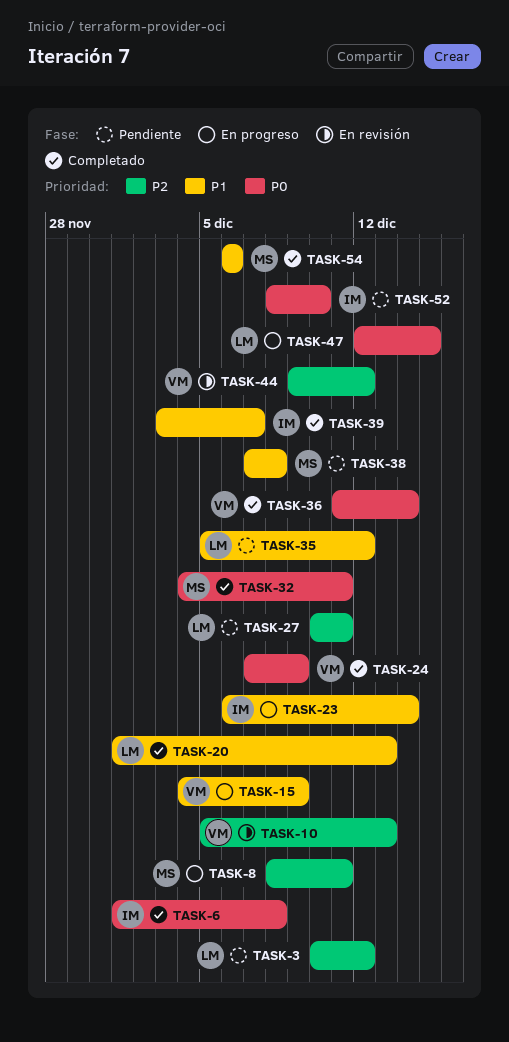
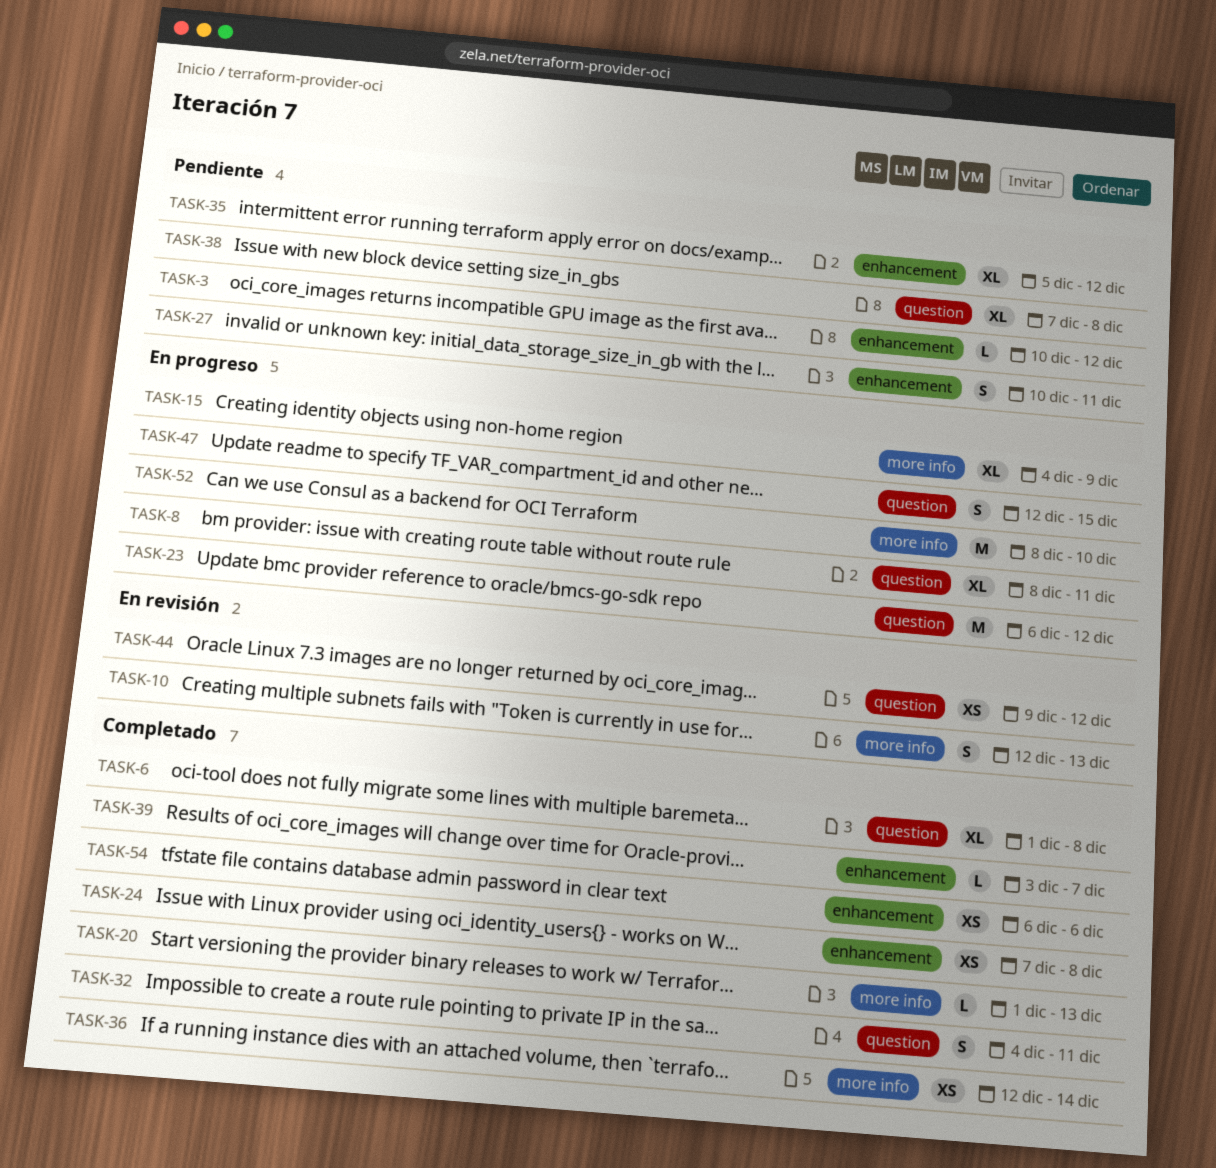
TASK-10, start: Dec 5 -> Dec 12
TASK-23, due: Dec 14 -> Dec 12
TASK-24, due: Dec 9 -> Dec 8
TASK-36, start: Dec 11 -> Dec 12
TASK-52, status: Pendiente -> En progreso

